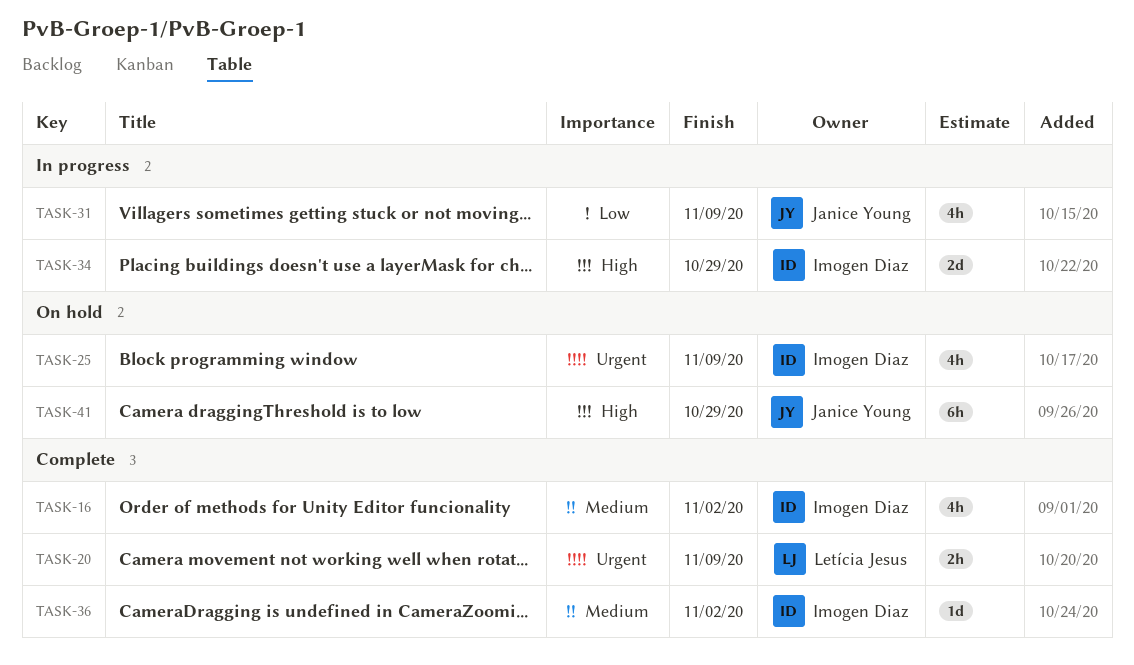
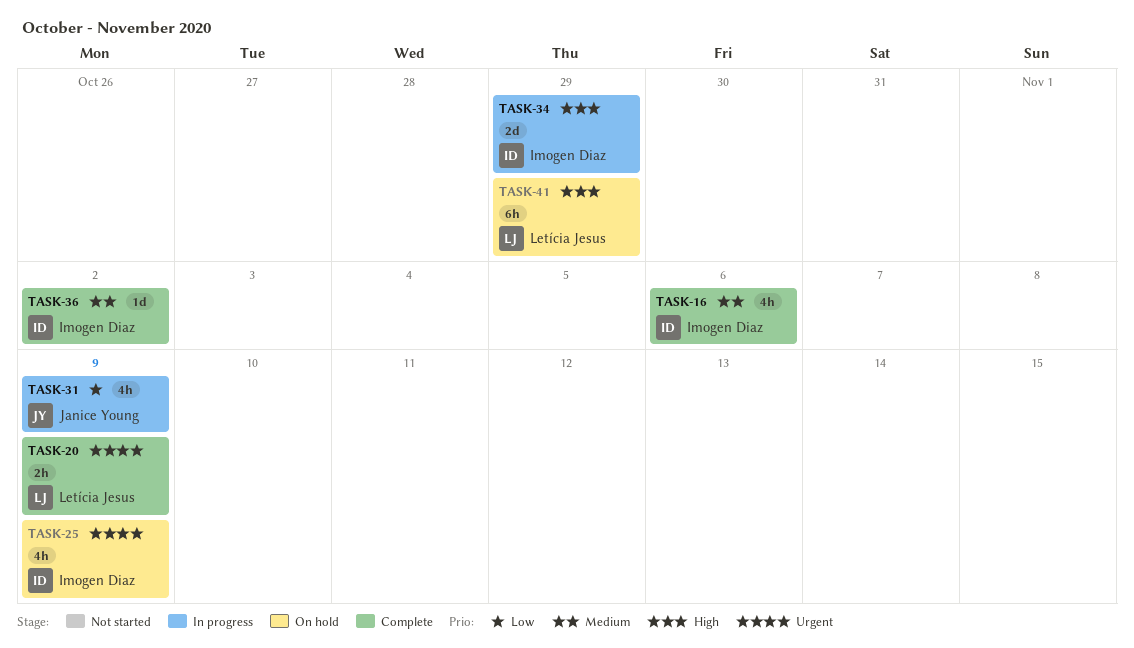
TASK-16, due: Nov 2 -> Nov 6
TASK-41, owner: Janice Young -> Letícia Jesus

